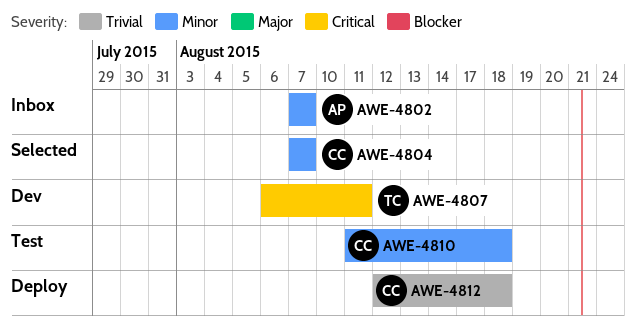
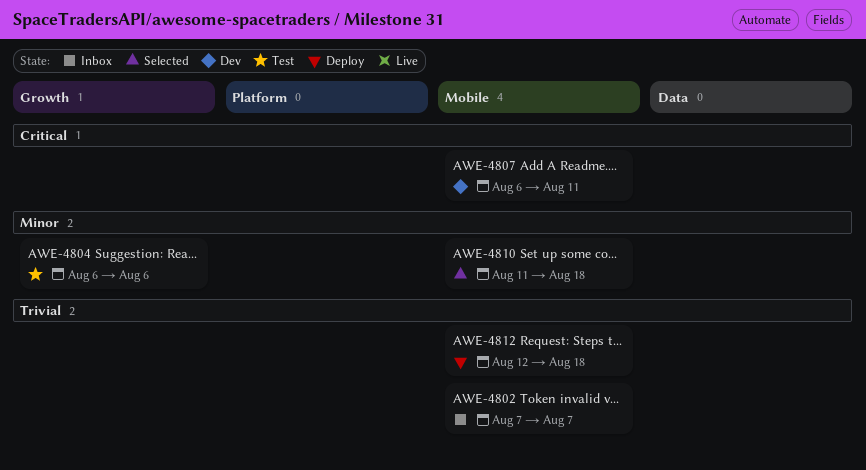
AWE-4802, priority: Minor -> Trivial
AWE-4804, status: Selected -> Test
AWE-4804, start: Aug 7 -> Aug 6
AWE-4804, due: Aug 7 -> Aug 6
AWE-4810, status: Test -> Selected

